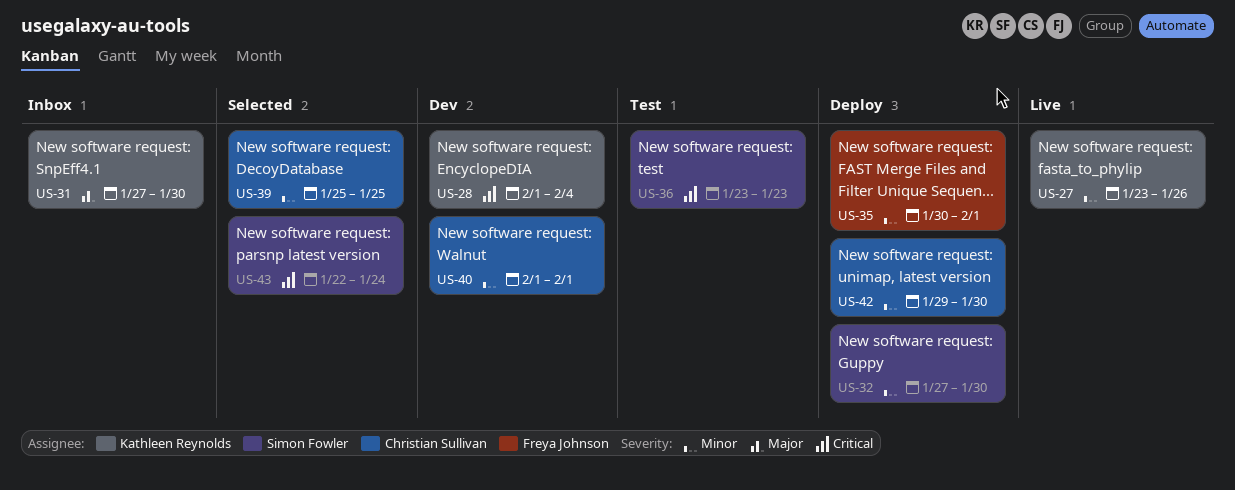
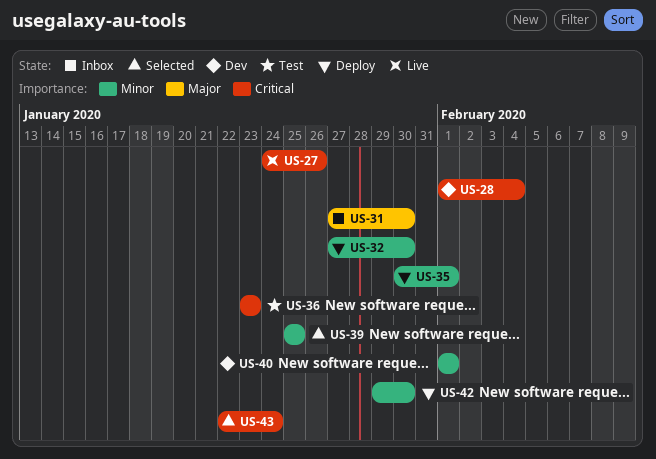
US-27, priority: Minor -> Critical
US-27, start: Jan 23 -> Jan 24

